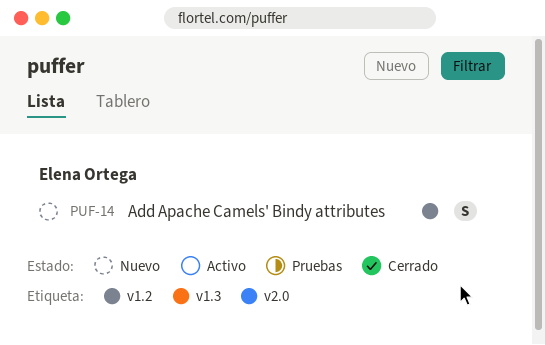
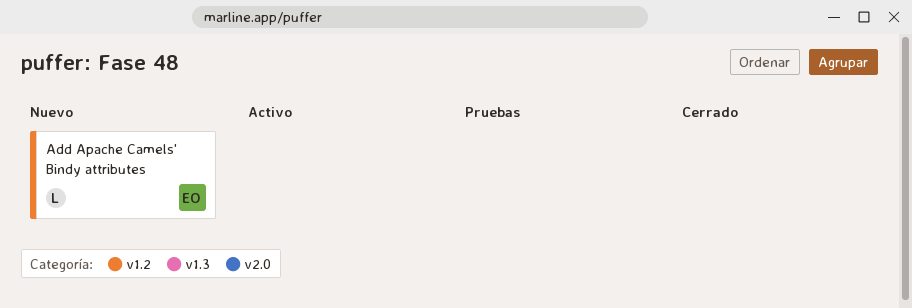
Add Apache Camels' Bindy attributes, estimate: S -> L

